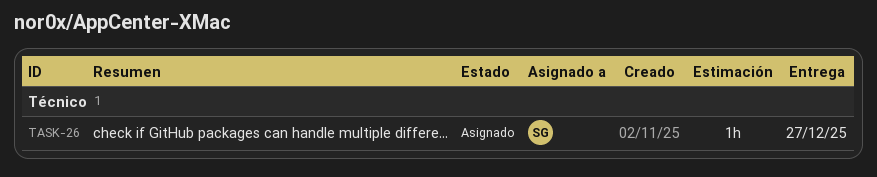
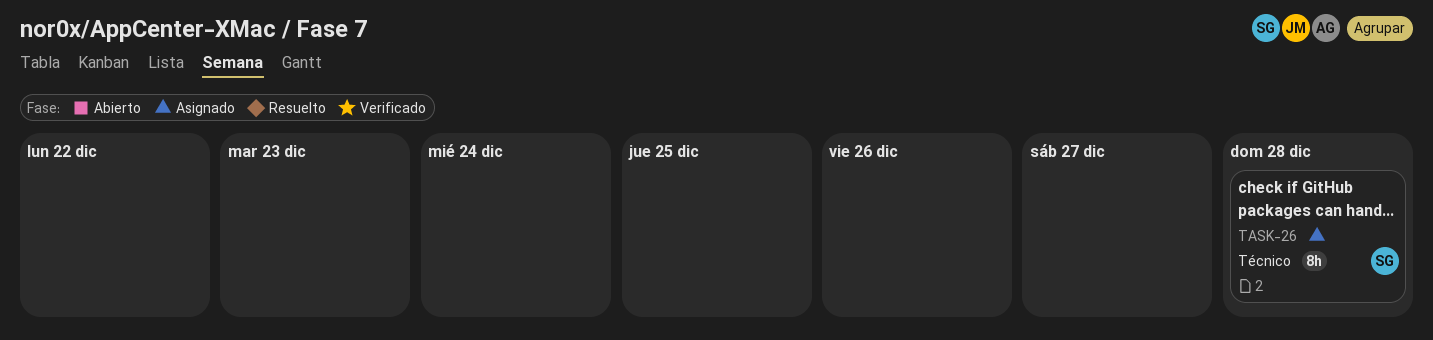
TASK-26, estimate: 1h -> 8h
TASK-26, due: Dec 27 -> Dec 28

